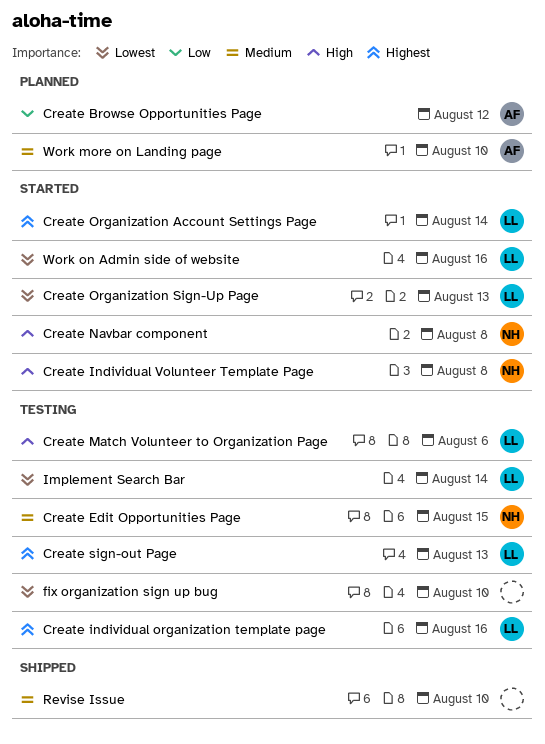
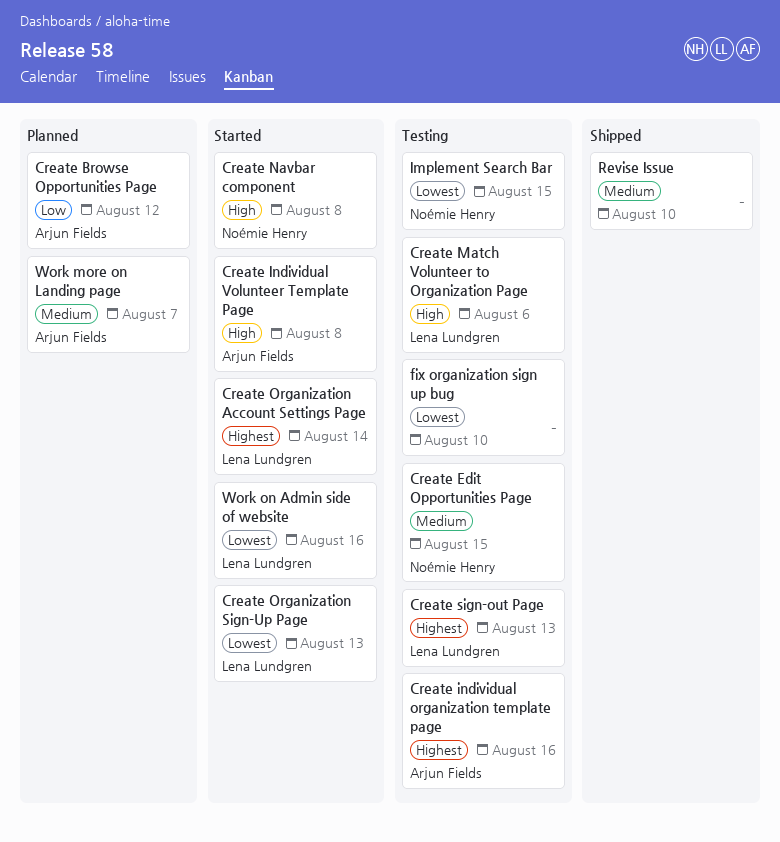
Create individual organization template page, owner: Lena Lundgren -> Arjun Fields
Create Individual Volunteer Template Page, owner: Noémie Henry -> Arjun Fields
Implement Search Bar, owner: Lena Lundgren -> Noémie Henry
Implement Search Bar, due: Aug 14 -> Aug 15
Work more on Landing page, due: Aug 10 -> Aug 7

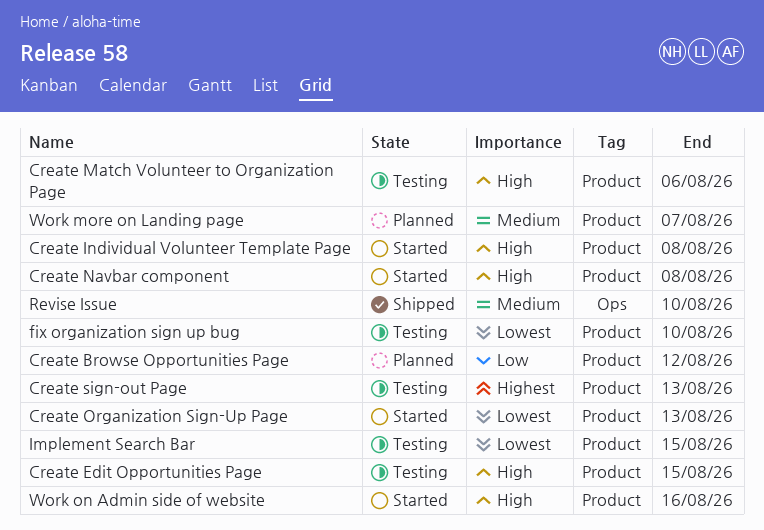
Create Edit Opportunities Page, priority: Medium -> High
Create individual organization template page: present -> none
Create Organization Account Settings Page: present -> none
Work on Admin side of website, priority: Lowest -> High

